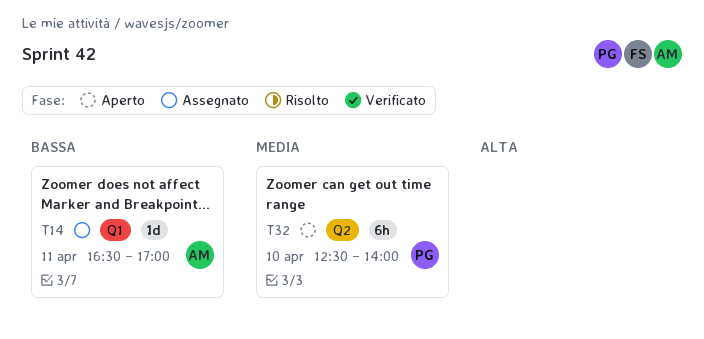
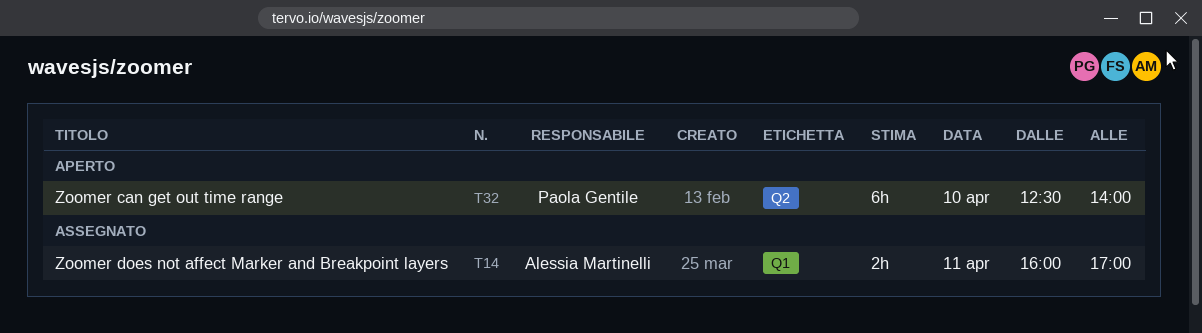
T14, estimate: 1d -> 2h
T14, begins: 16:30 -> 16:00

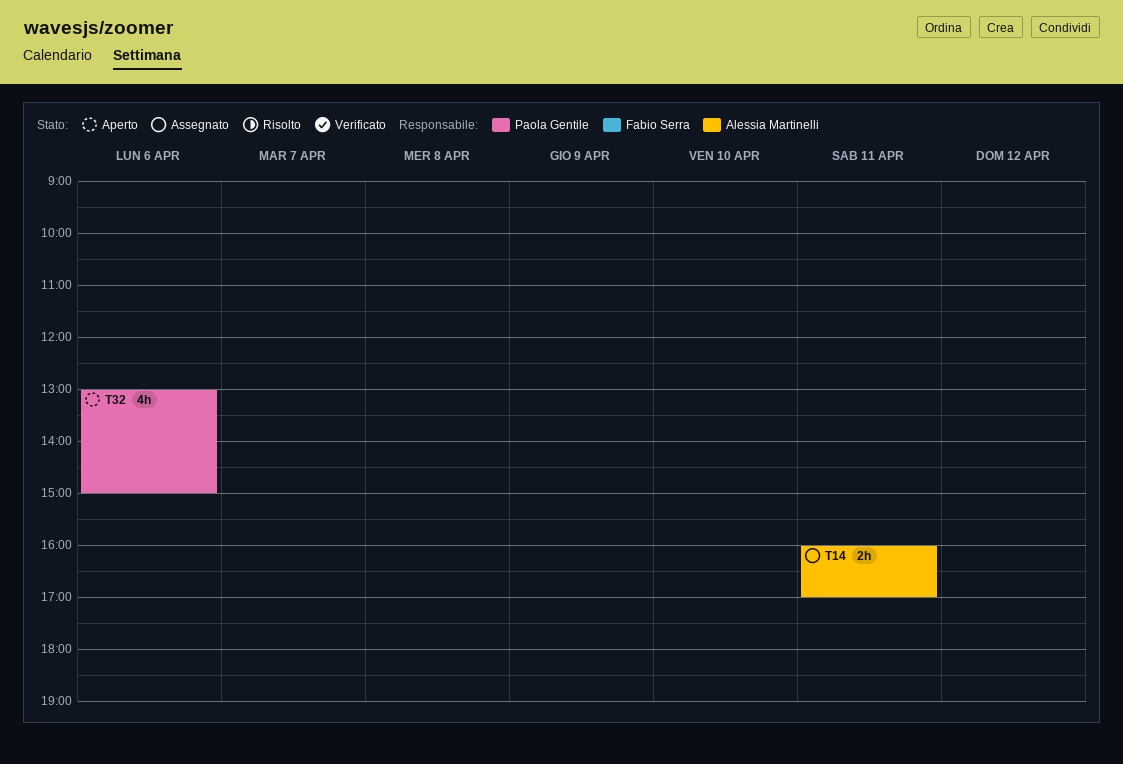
T32, estimate: 6h -> 4h
T32, day: Apr 10 -> Apr 6
T32, begins: 12:30 -> 13:00
T32, ends: 14:00 -> 15:00

